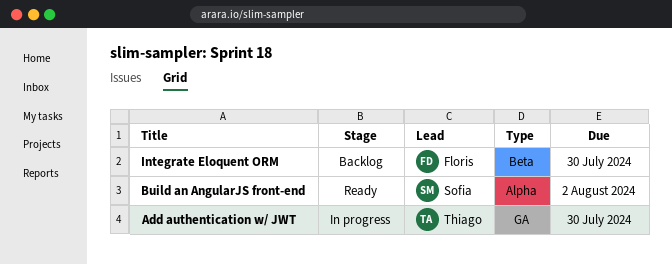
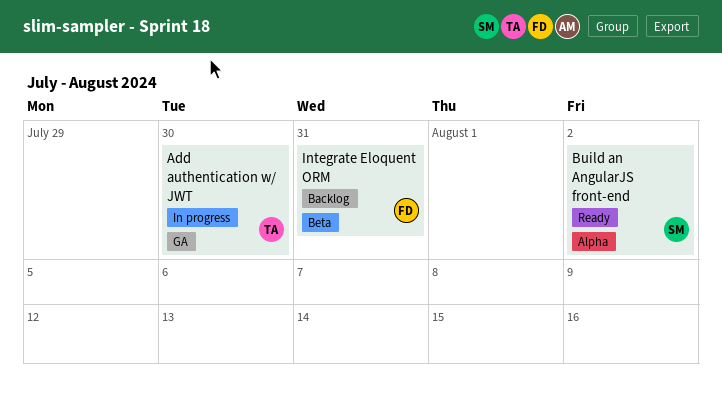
Integrate Eloquent ORM, due: Jul 30 -> Jul 31

